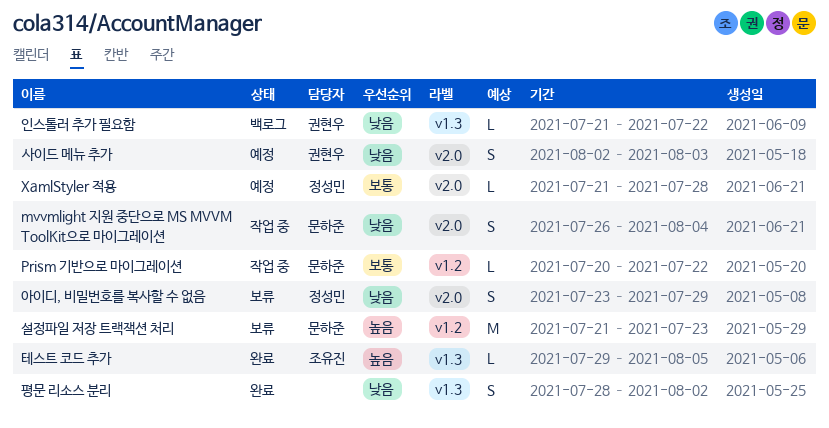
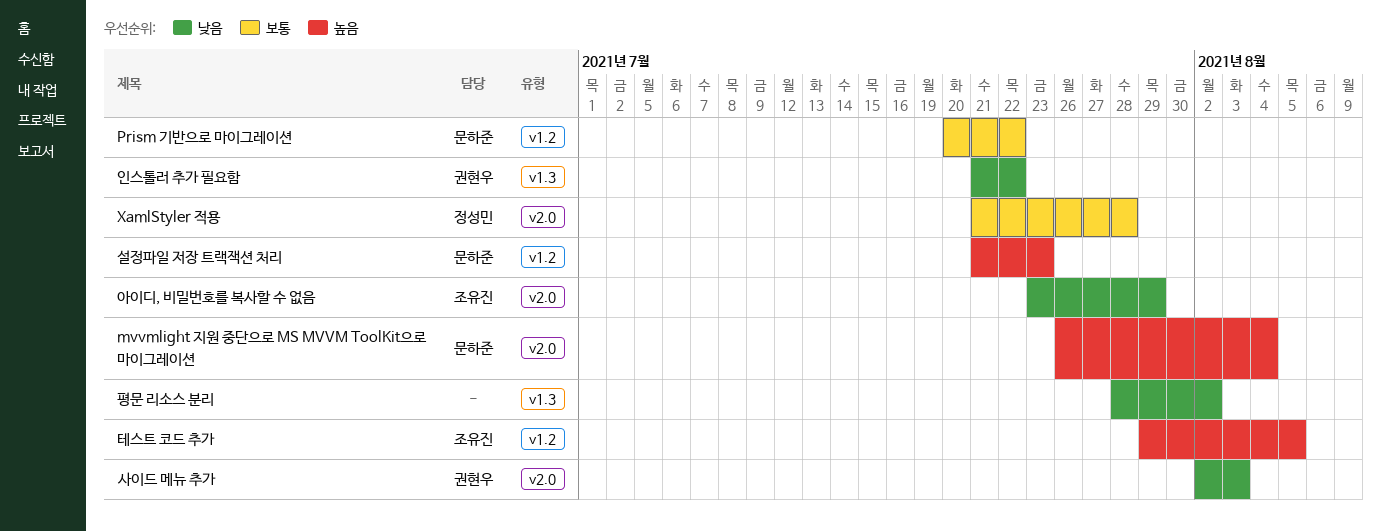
mvvmlight 지원 중단으로 MS MVVM ToolKit으로 마이그레이션, priority: 낮음 -> 높음
아이디, 비밀번호를 복사할 수 없음, owner: 정성민 -> 조유진
테스트 코드 추가, label: v1.3 -> v1.2

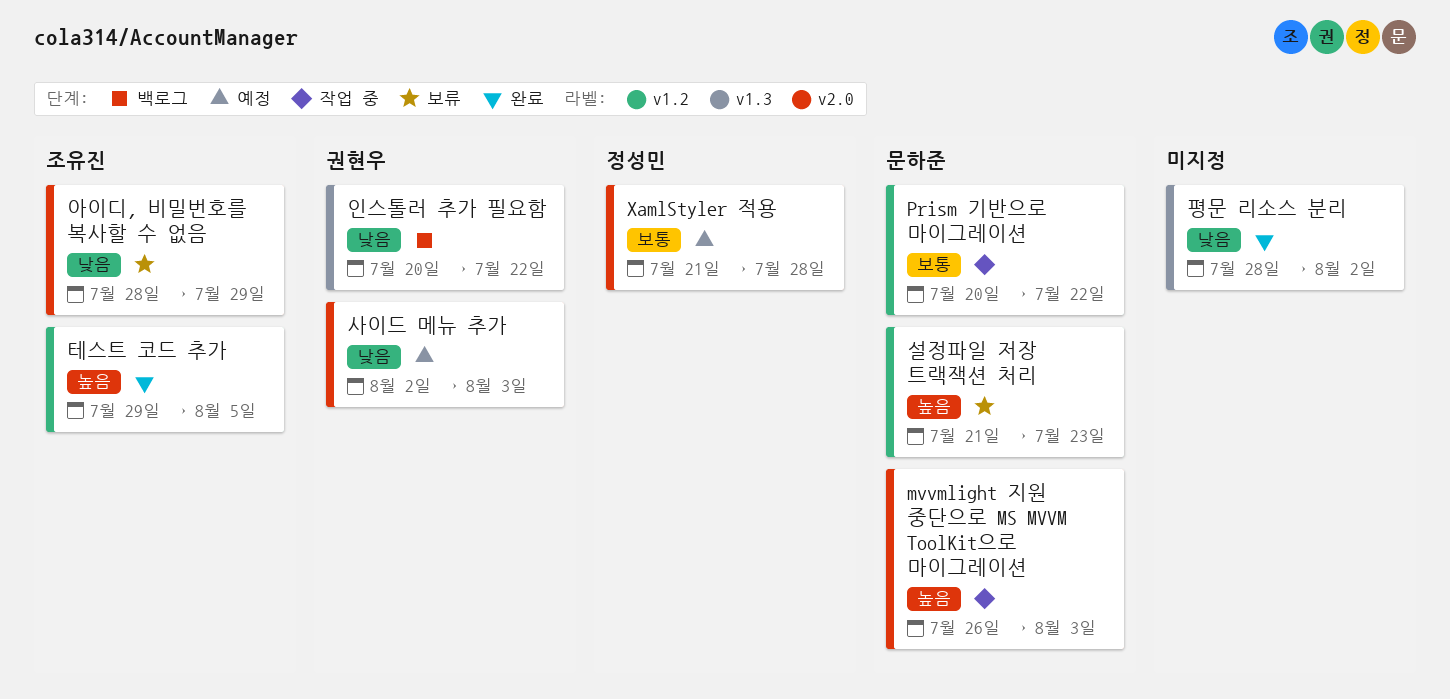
mvvmlight 지원 중단으로 MS MVVM ToolKit으로 마이그레이션, due: Aug 4 -> Aug 3
아이디, 비밀번호를 복사할 수 없음, start: Jul 23 -> Jul 28
인스톨러 추가 필요함, start: Jul 21 -> Jul 20

